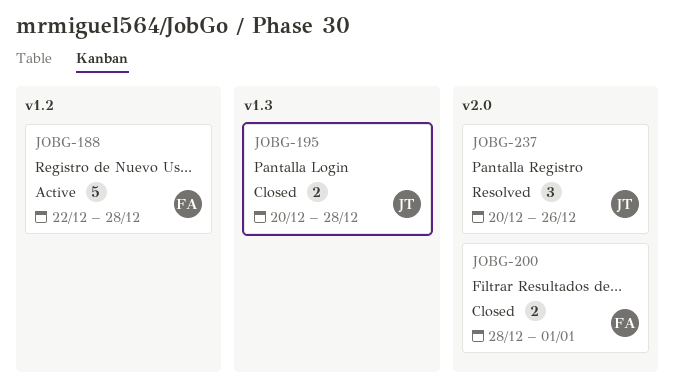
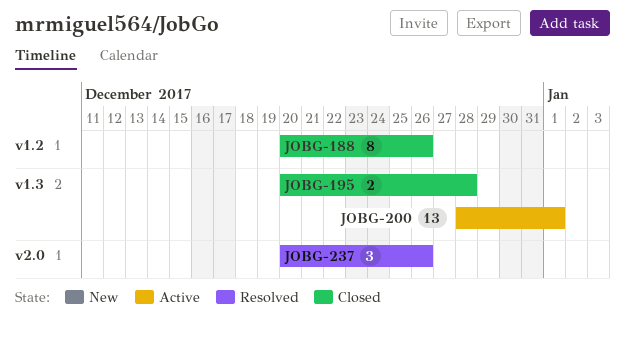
JOBG-188, status: Active -> Closed
JOBG-188, estimate: 5 -> 8
JOBG-188, start: Dec 22 -> Dec 20
JOBG-188, due: Dec 28 -> Dec 26
JOBG-200, status: Closed -> Active
JOBG-200, label: v2.0 -> v1.3
JOBG-200, estimate: 2 -> 13

